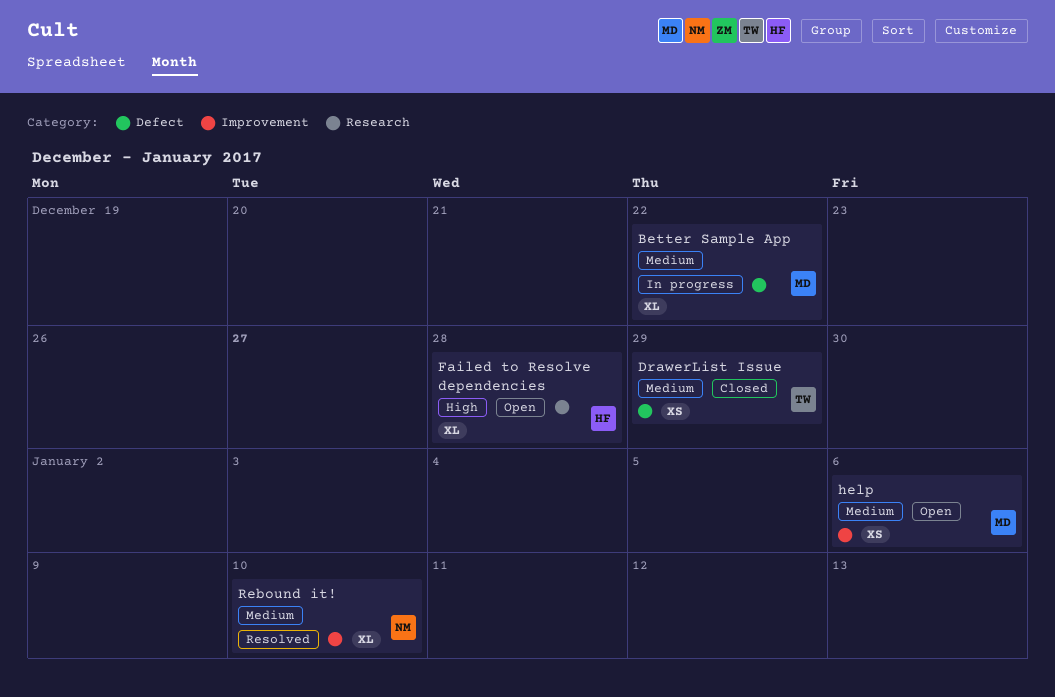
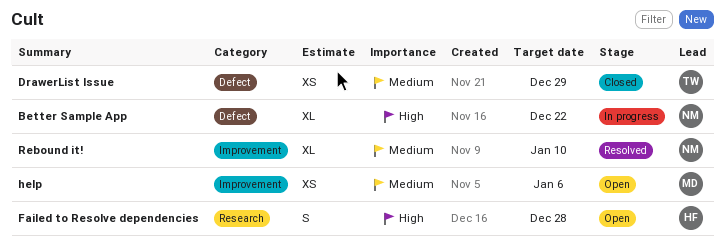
Better Sample App, owner: MD -> NM
Better Sample App, priority: Medium -> High
Failed to Resolve dependencies, estimate: XL -> S

